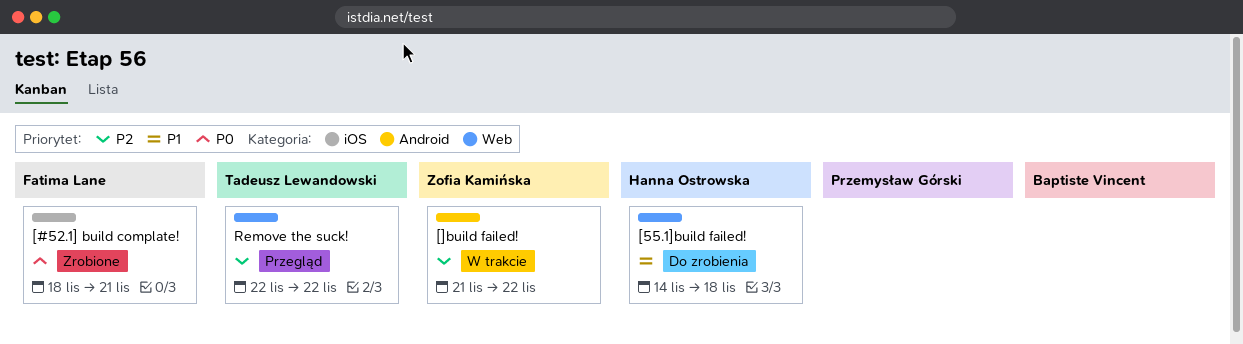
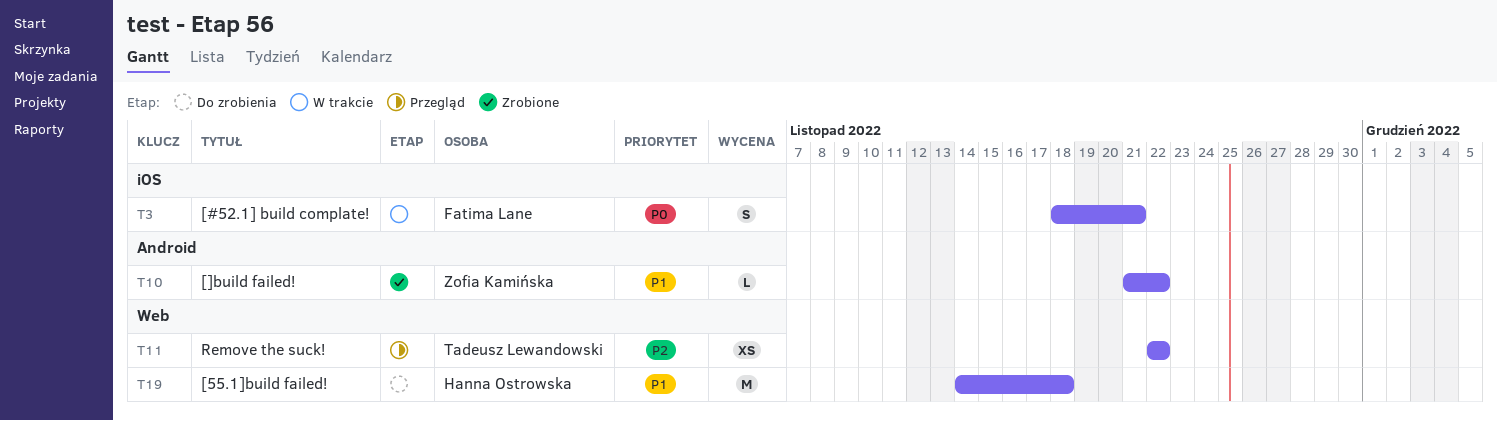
[#52.1] build complate!, status: Zrobione -> W trakcie
[]build failed!, status: W trakcie -> Zrobione
[]build failed!, priority: P2 -> P1

